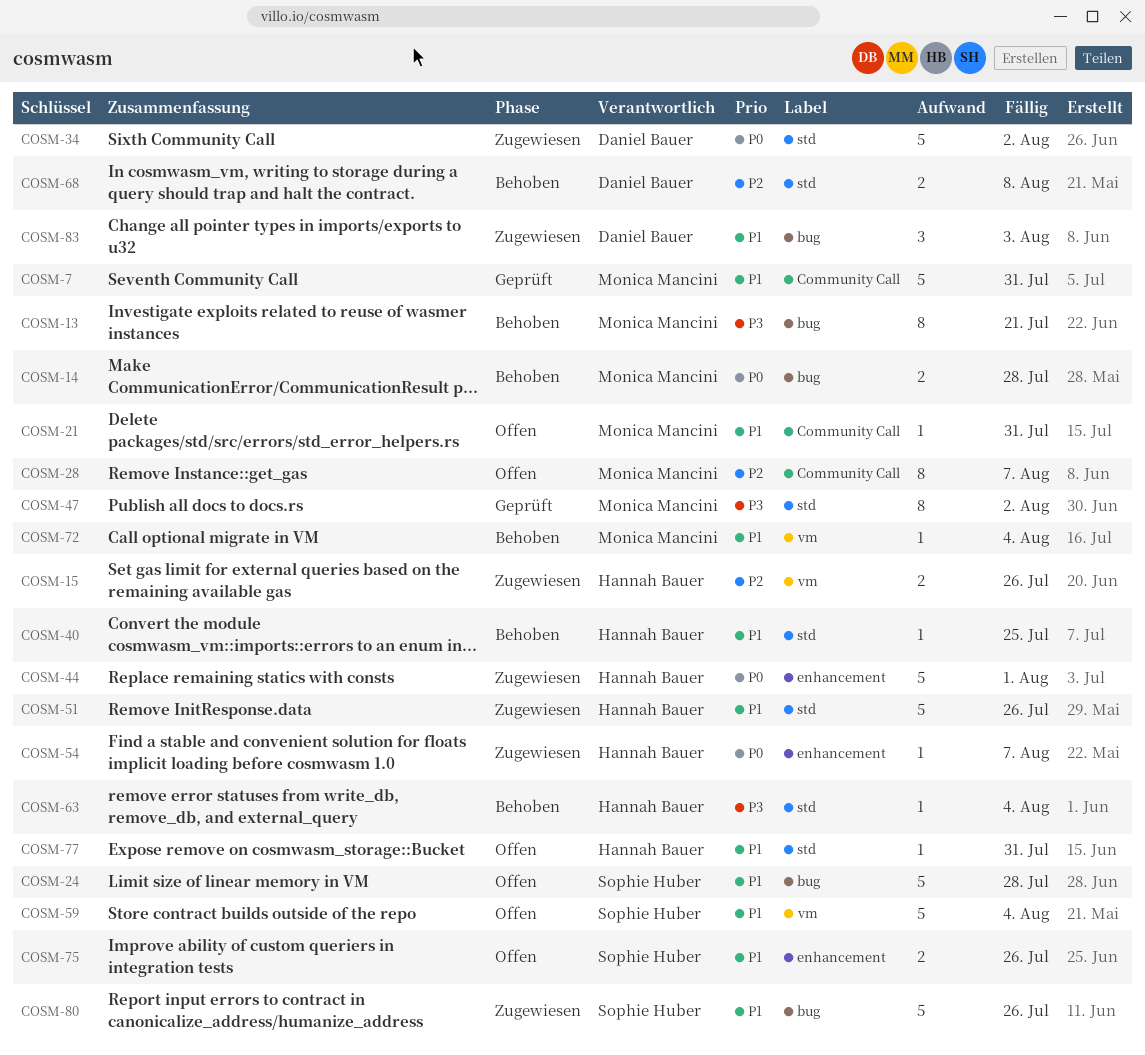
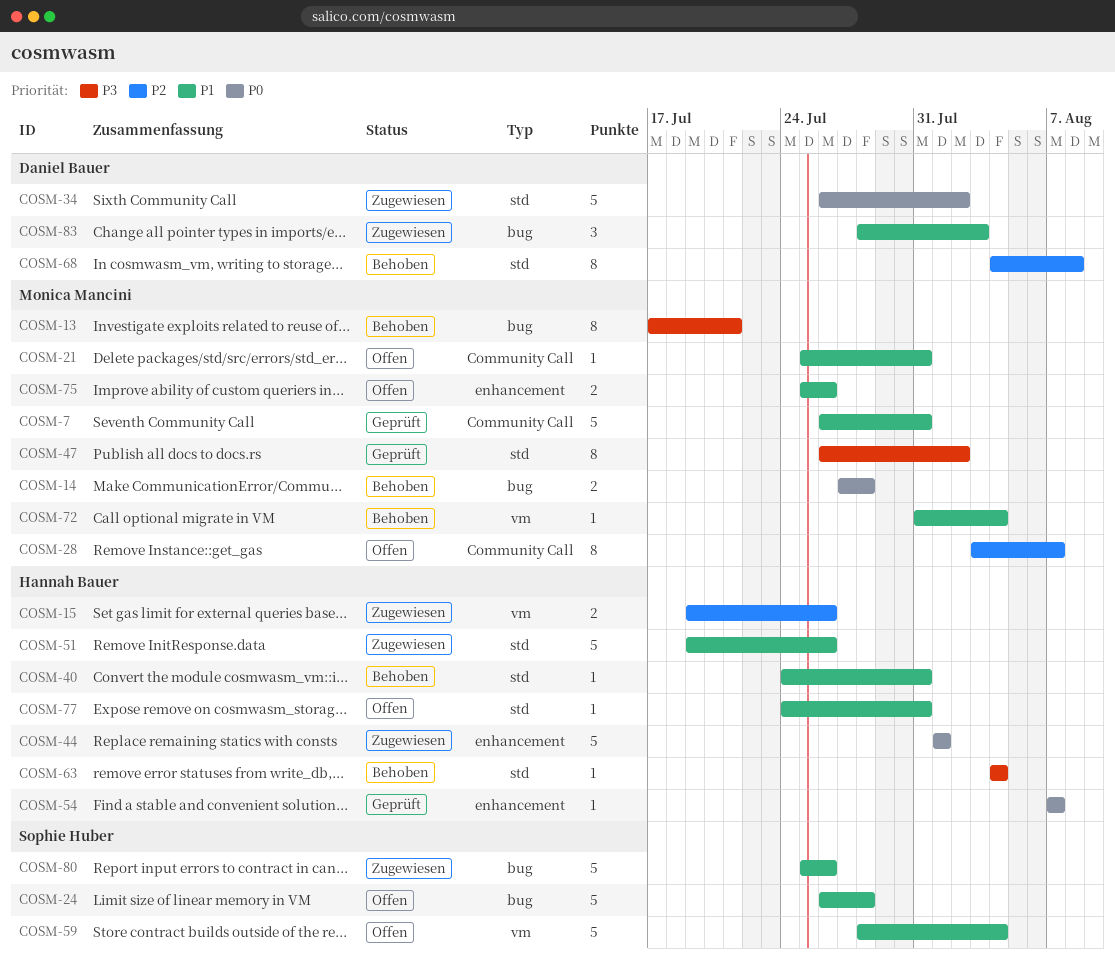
COSM-40, due: Jul 25 -> Jul 31
COSM-54, status: Zugewiesen -> Geprüft
COSM-68, estimate: 2 -> 8
COSM-75, owner: Sophie Huber -> Monica Mancini

